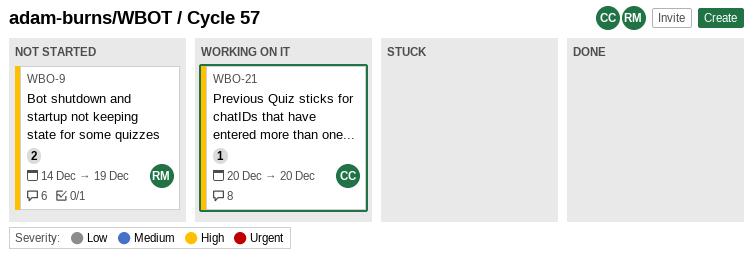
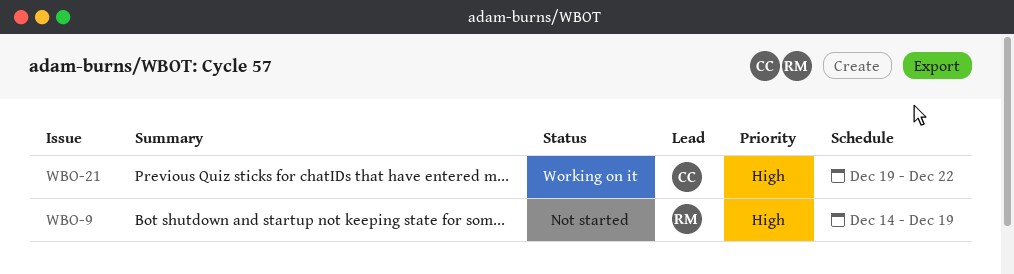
WBO-21, start: Dec 20 -> Dec 19
WBO-21, due: Dec 20 -> Dec 22

